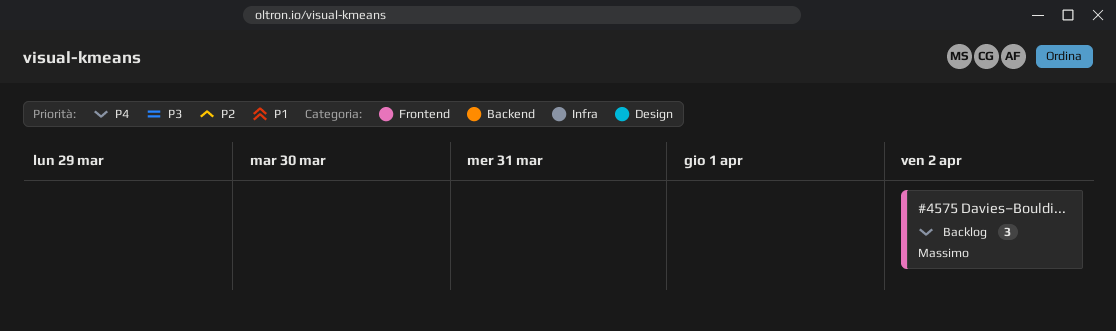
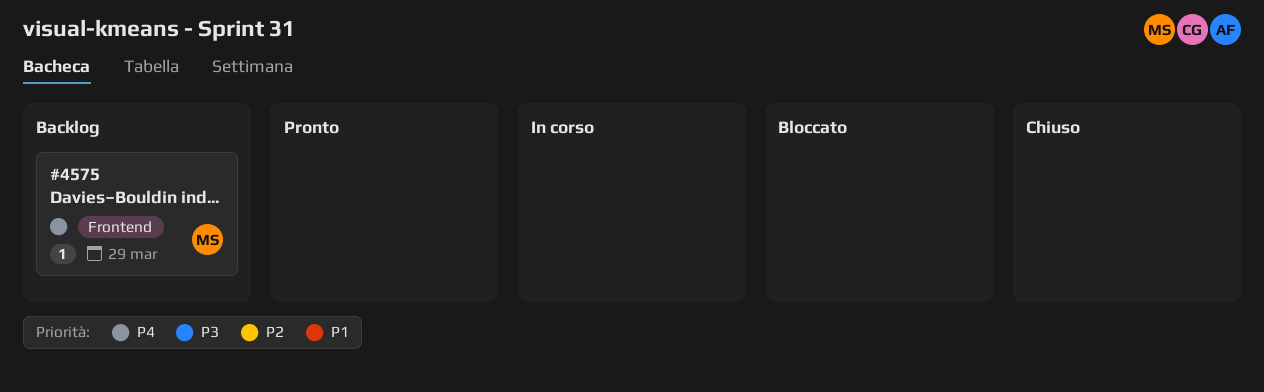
#4575, estimate: 3 -> 1
#4575, due: Apr 2 -> Mar 29

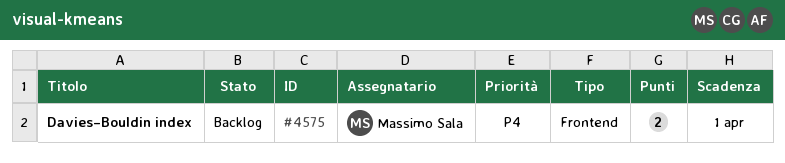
#4575, estimate: 1 -> 2
#4575, due: Mar 29 -> Apr 1

